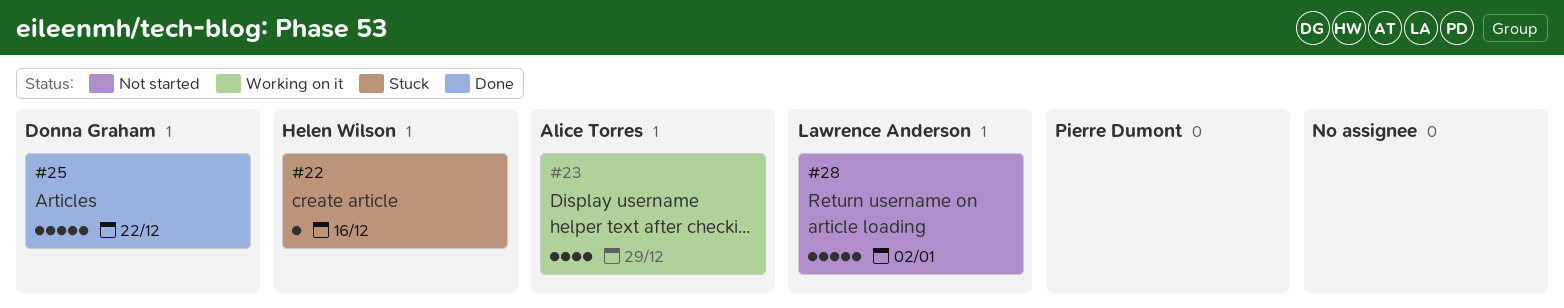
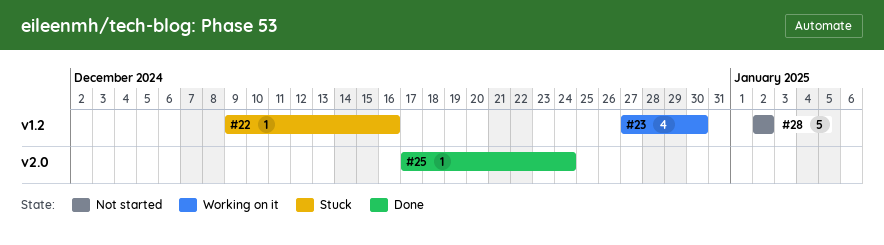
#23, due: Dec 29 -> Dec 30
#25, estimate: 5 -> 1
#25, due: Dec 22 -> Dec 24

